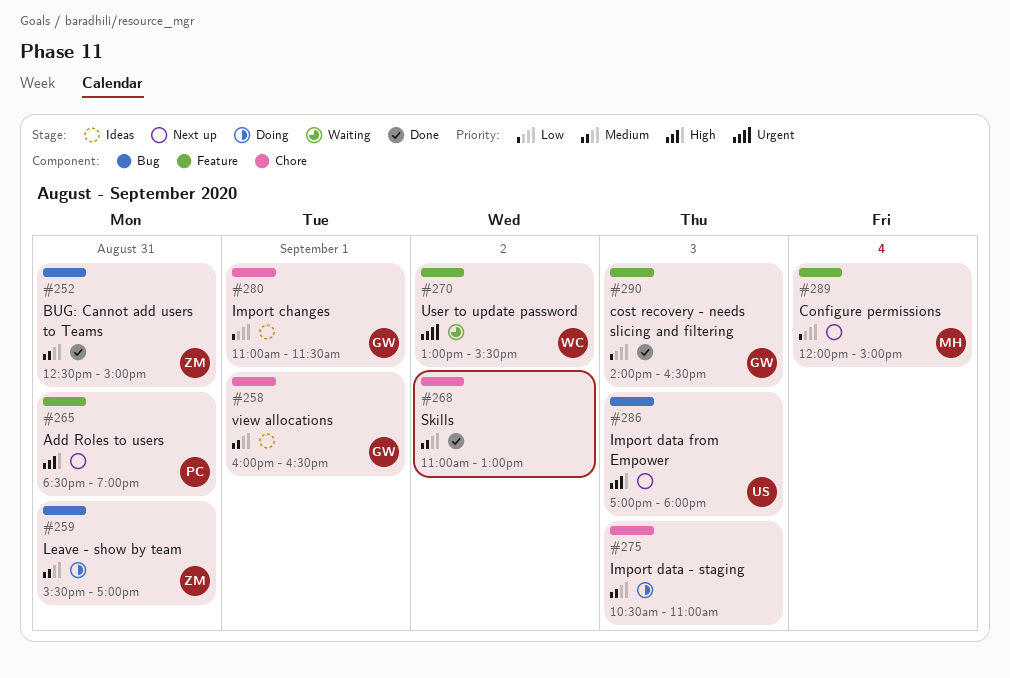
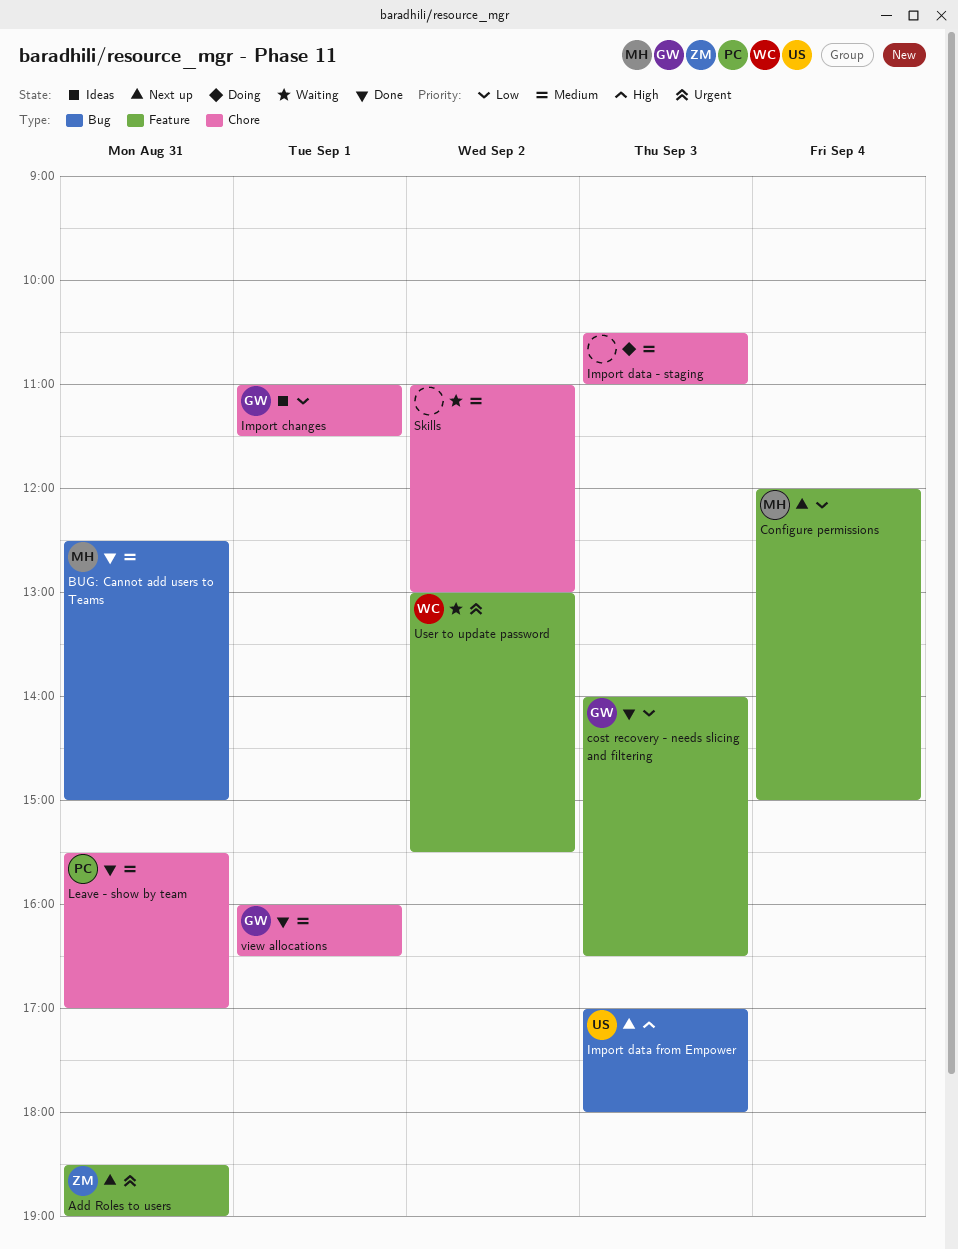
Add Roles to users, owner: PC -> ZM
Add Roles to users, priority: High -> Urgent
BUG: Cannot add users to Teams, owner: ZM -> MH
Leave - show by team, status: Doing -> Done
Leave - show by team, owner: ZM -> PC
Leave - show by team, label: Bug -> Chore
Skills, status: Done -> Waiting
view allocations, status: Ideas -> Done

